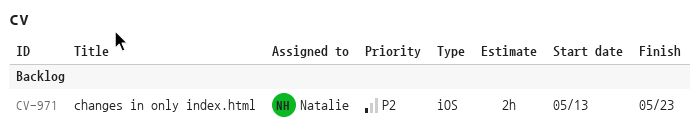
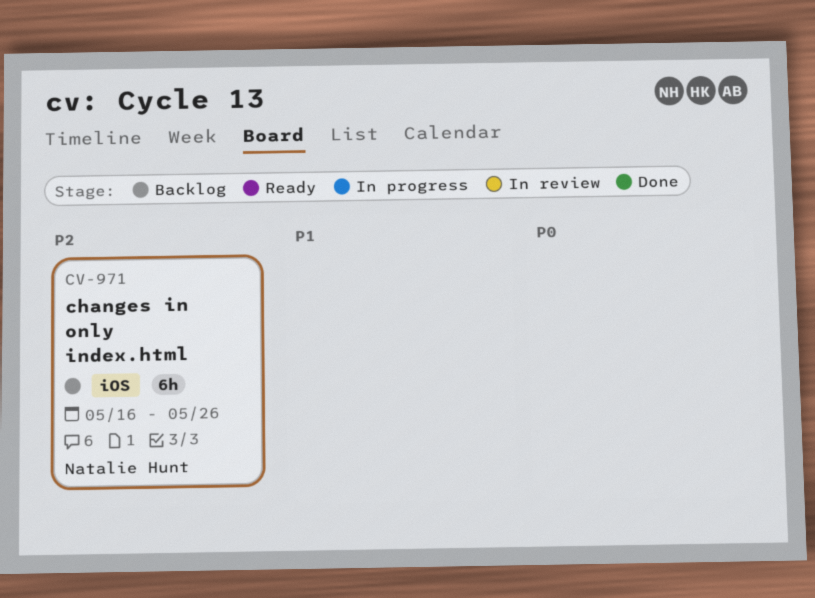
CV-971, estimate: 2h -> 6h
CV-971, start: May 13 -> May 16
CV-971, due: May 23 -> May 26

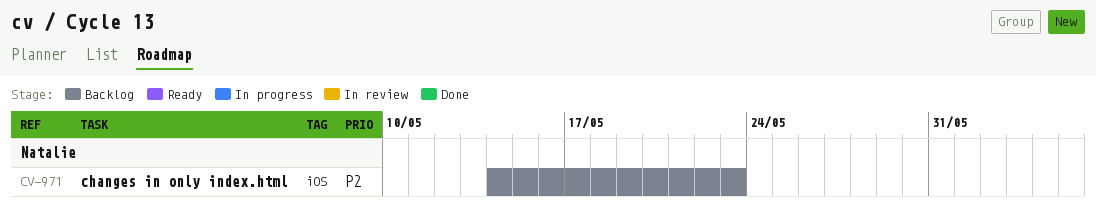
CV-971, start: May 16 -> May 14
CV-971, due: May 26 -> May 23

